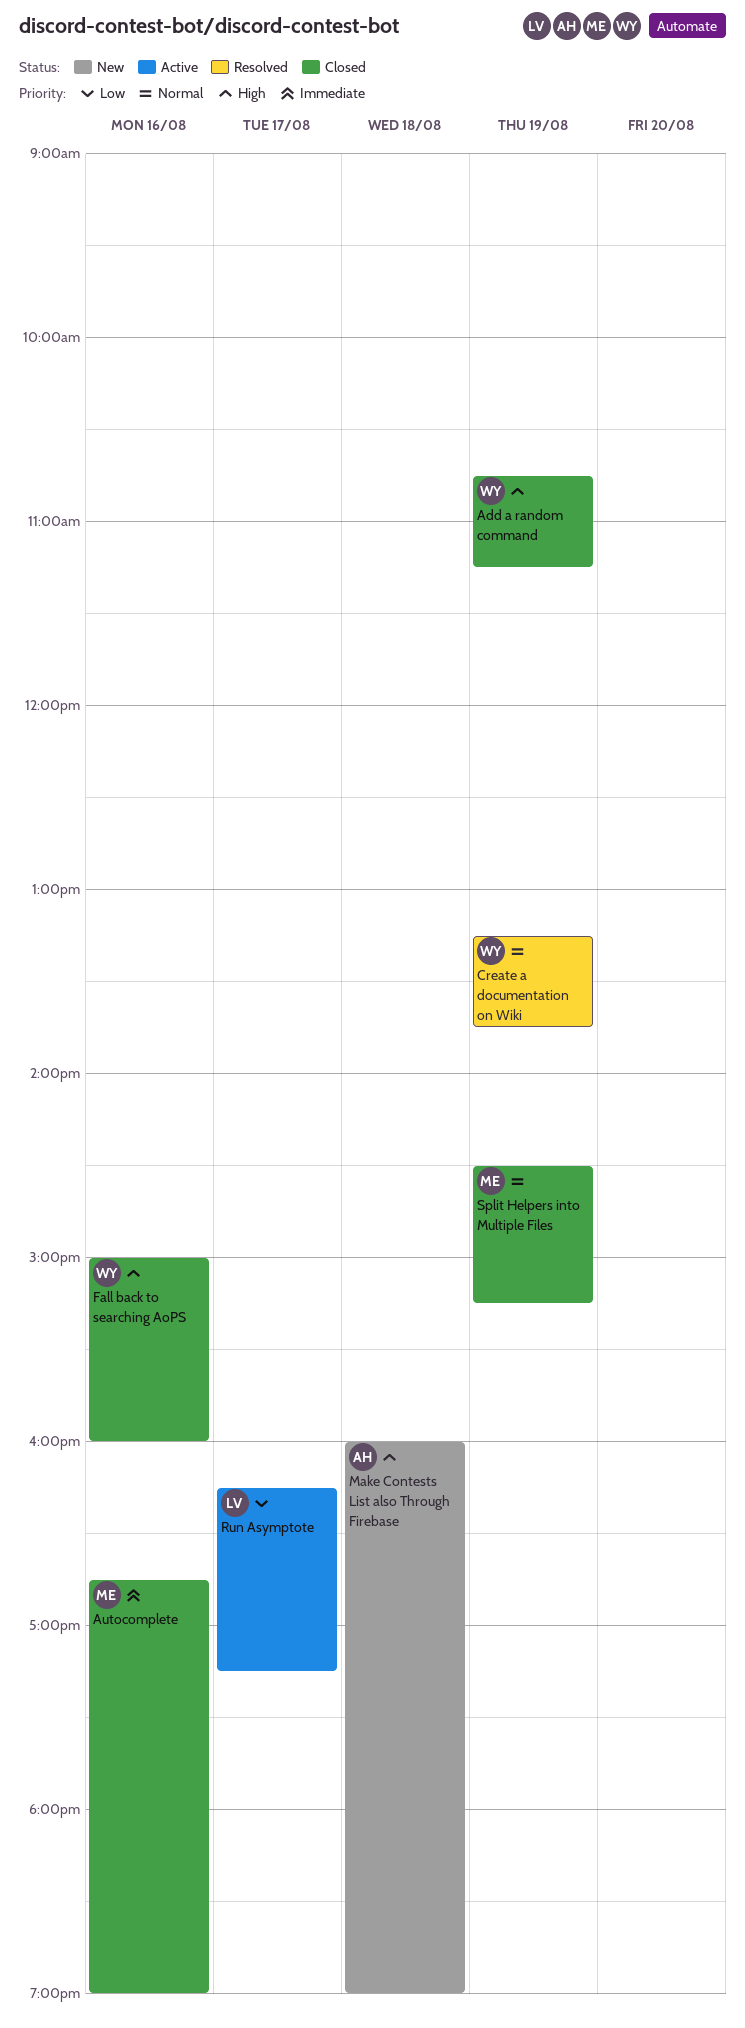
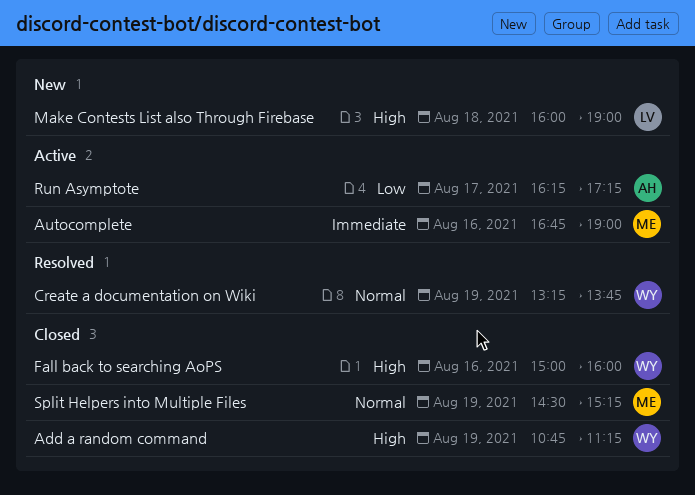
Autocomplete, status: Closed -> Active
Make Contests List also Through Firebase, owner: AH -> LV
Run Asymptote, owner: LV -> AH

